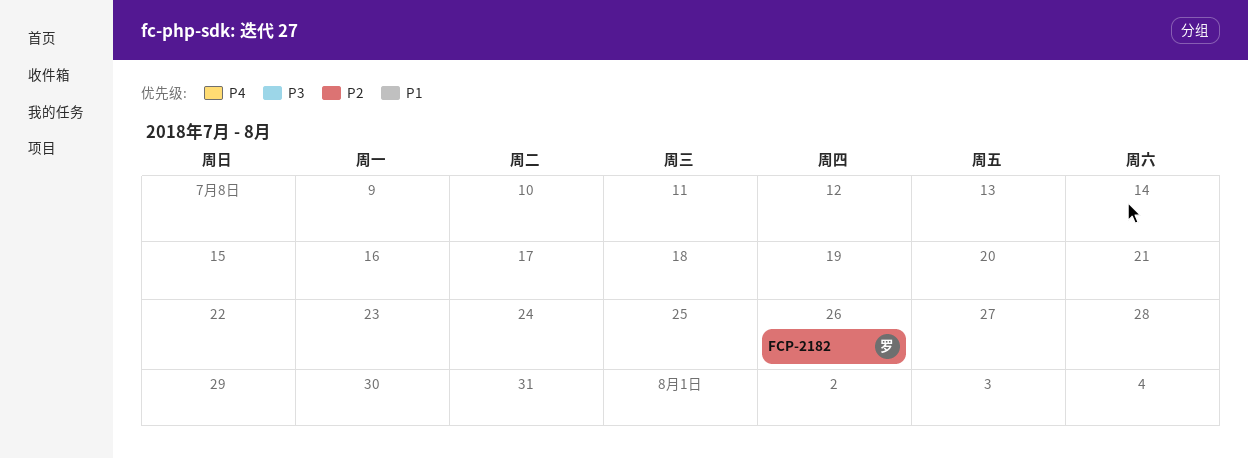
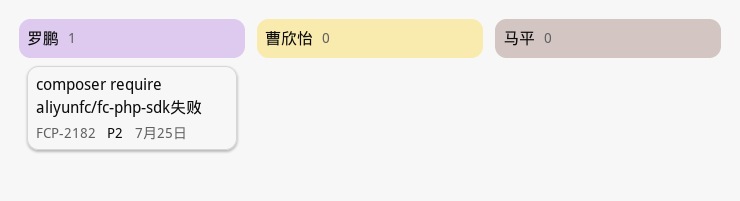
FCP-2182, due: Jul 26 -> Jul 25

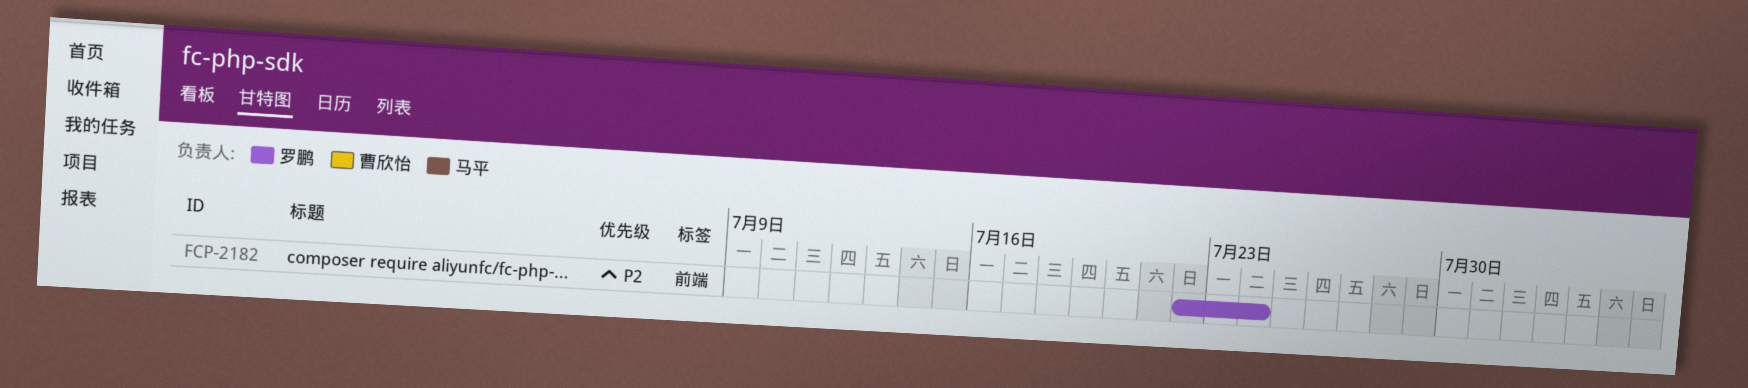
FCP-2182, due: Jul 25 -> Jul 24

